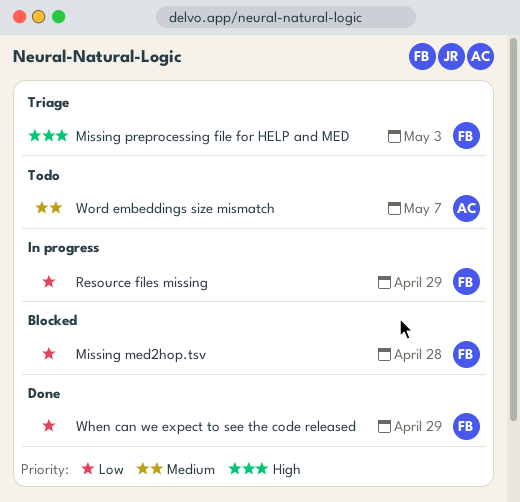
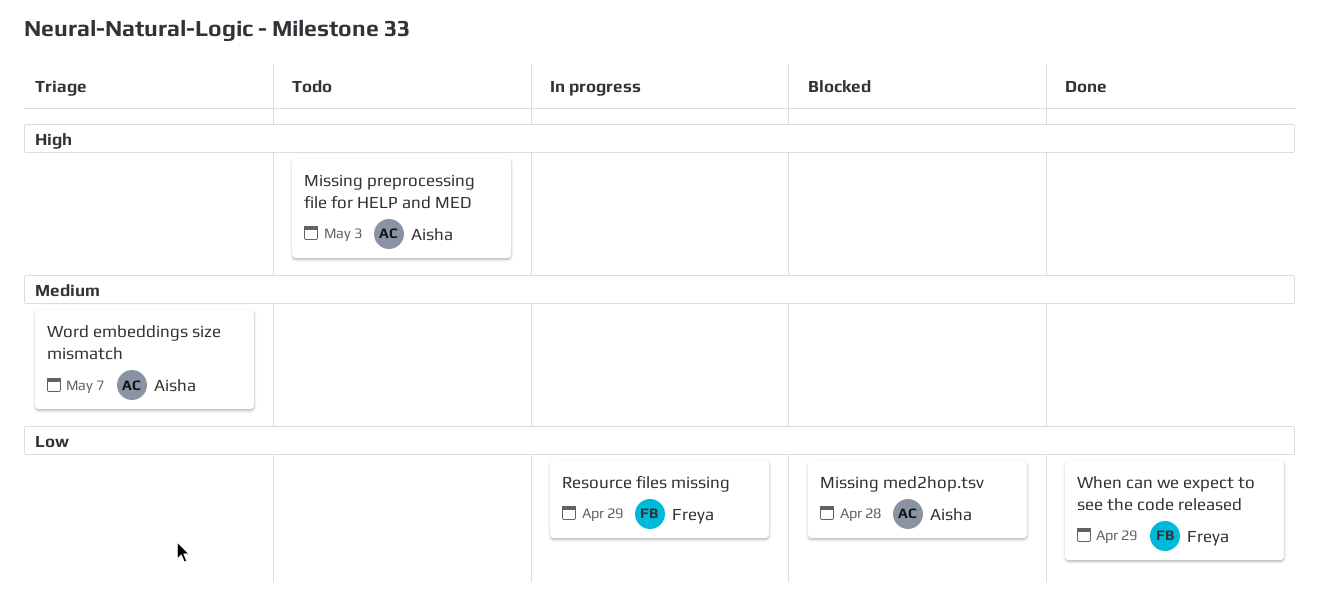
Missing med2hop.tsv, owner: Freya -> Aisha
Missing preprocessing file for HELP and MED, status: Triage -> Todo
Missing preprocessing file for HELP and MED, owner: Freya -> Aisha
Word embeddings size mismatch, status: Todo -> Triage

